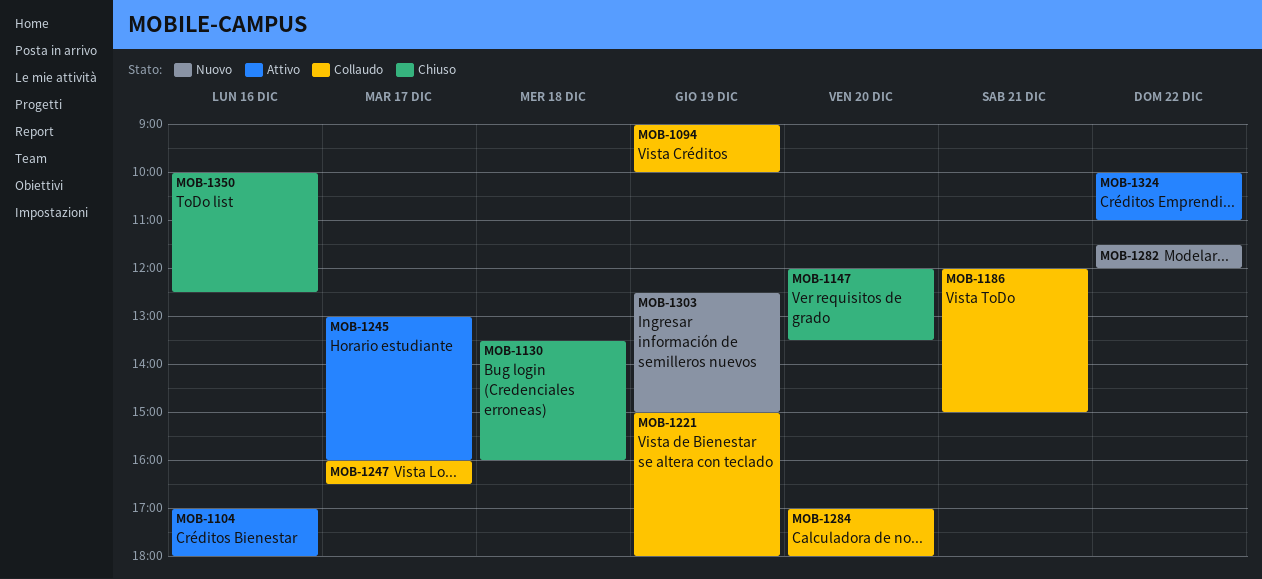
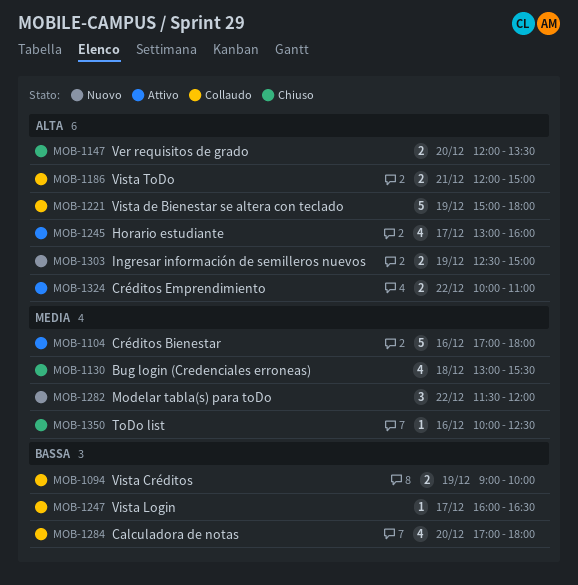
MOB-1130, begins: 13:30 -> 13:00
MOB-1130, ends: 16:00 -> 15:30

